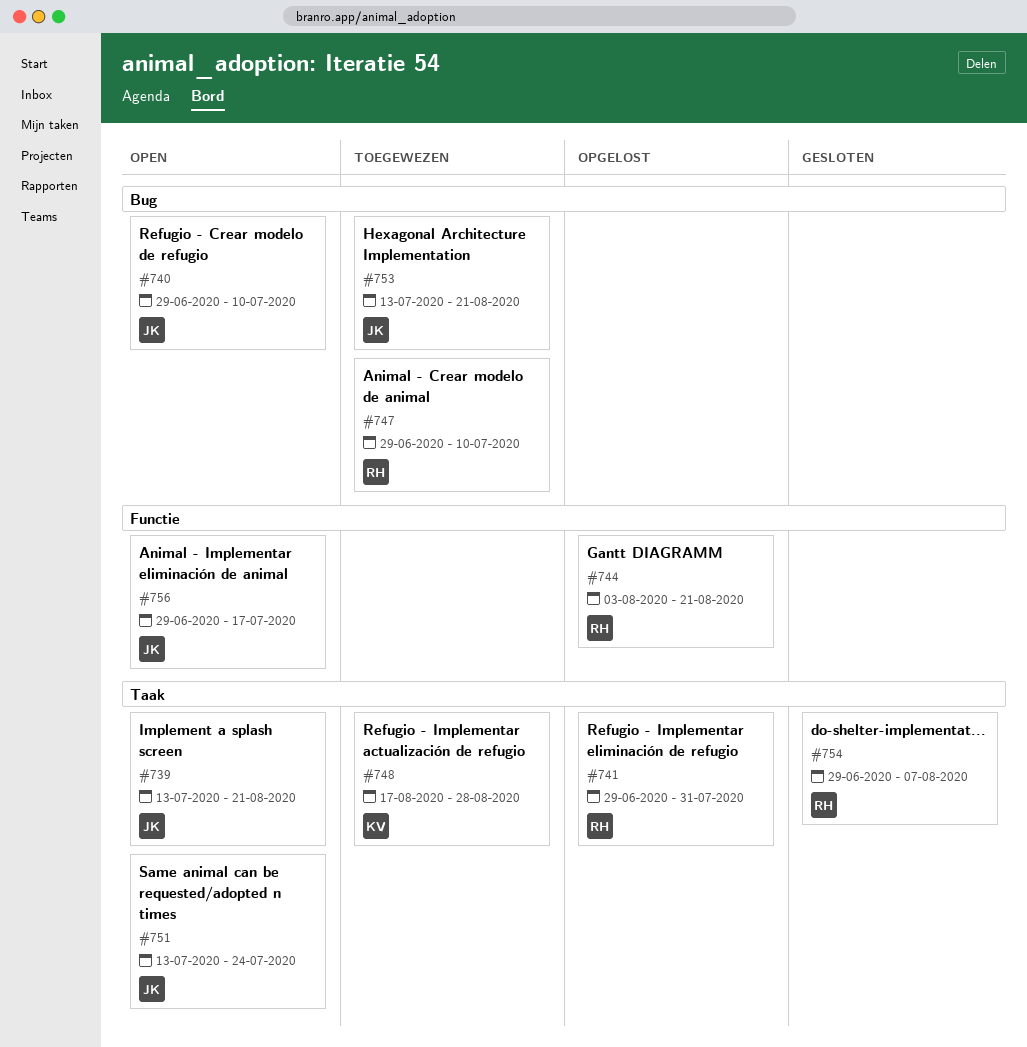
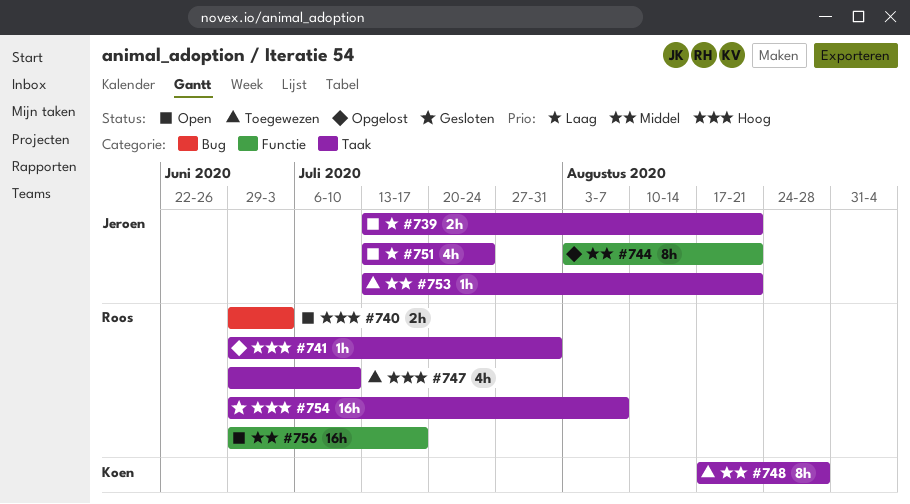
#740, owner: Jeroen -> Roos
#740, due: Jul 10 -> Jul 3
#744, owner: Roos -> Jeroen
#747, label: Bug -> Taak
#753, label: Bug -> Taak
#756, owner: Jeroen -> Roos

